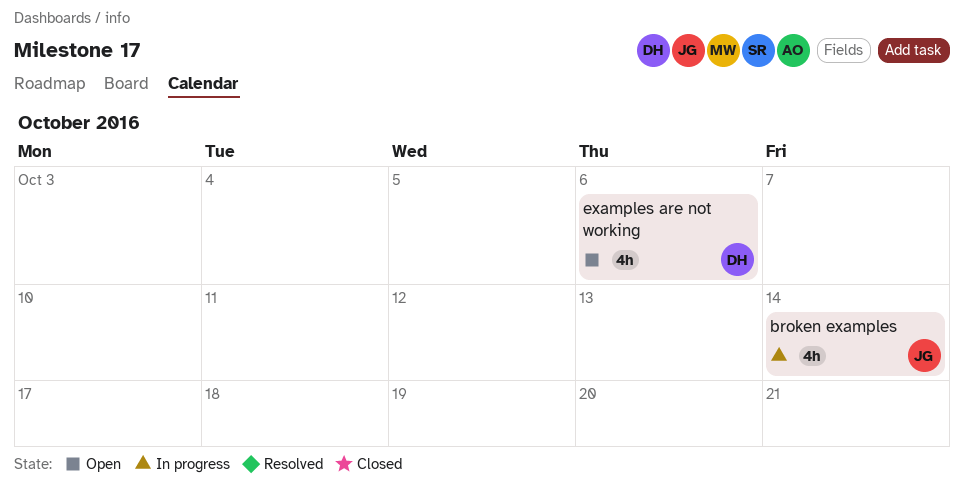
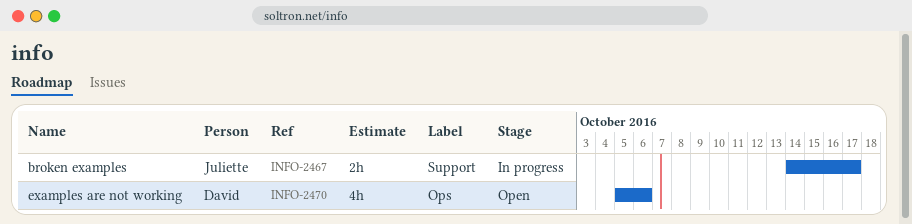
broken examples, estimate: 4h -> 2h
broken examples, due: Oct 14 -> Oct 17

